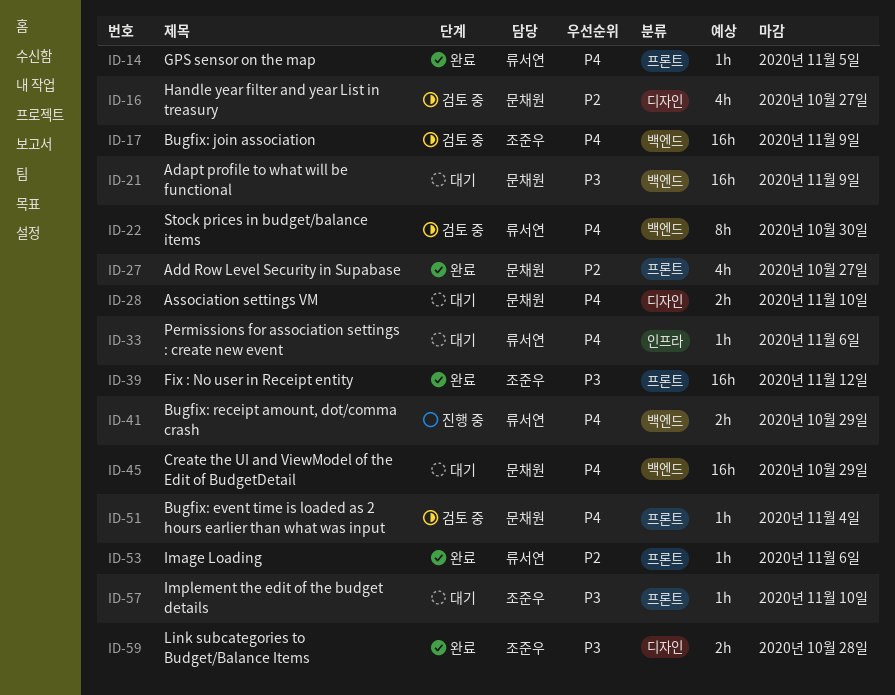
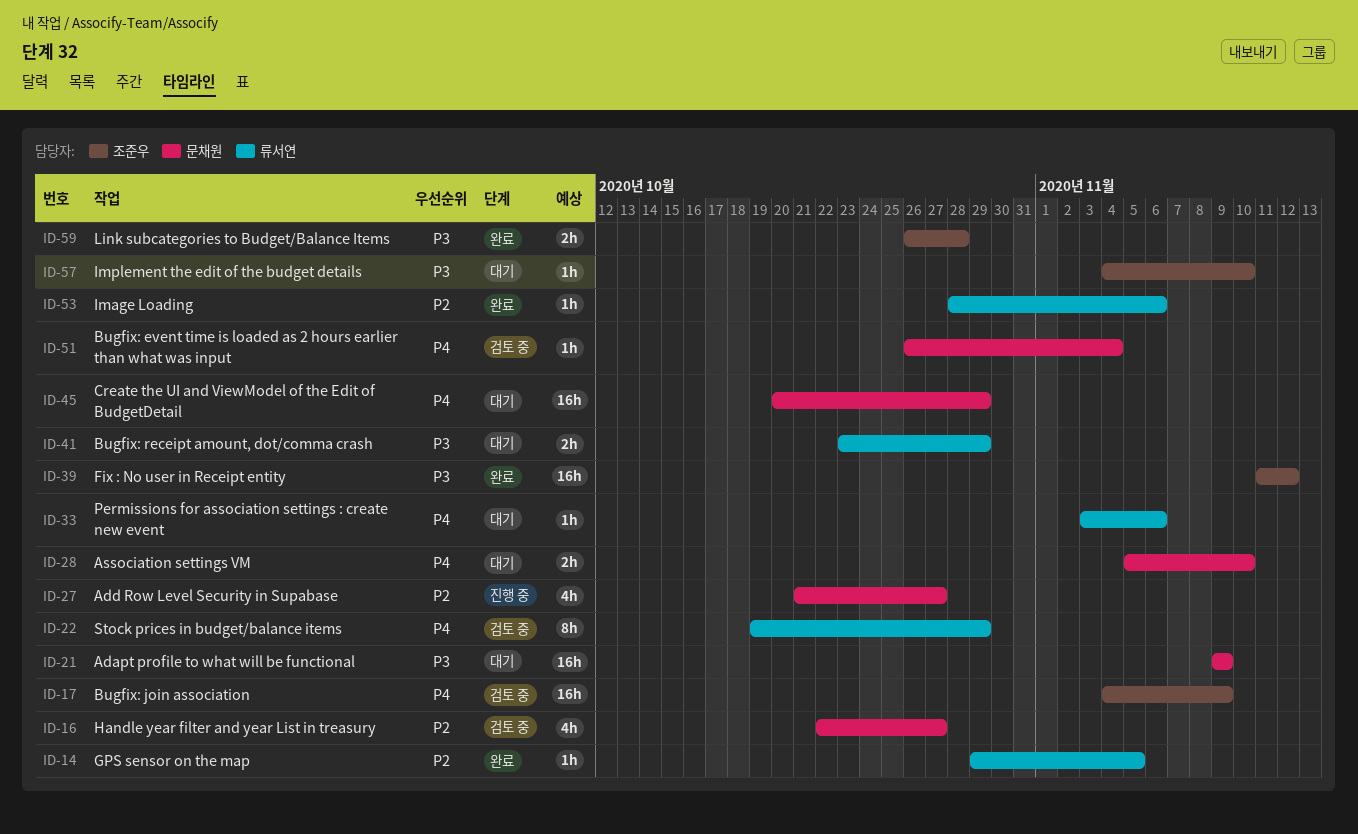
ID-14, priority: P4 -> P2
ID-22, due: Oct 30 -> Oct 29
ID-27, status: 완료 -> 진행 중
ID-41, status: 진행 중 -> 대기
ID-41, priority: P4 -> P3

